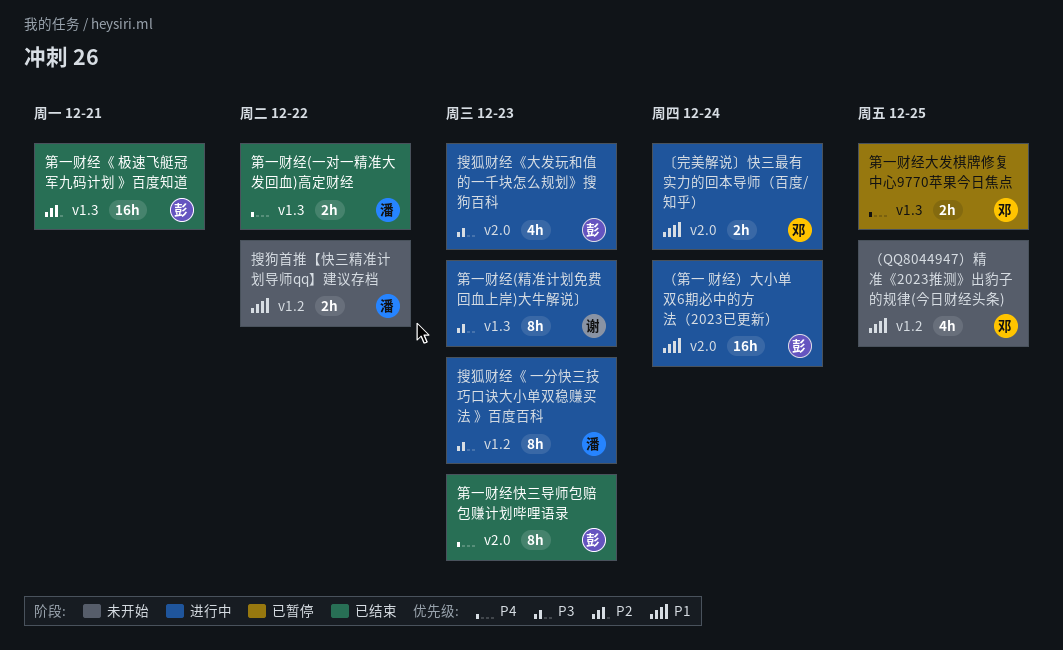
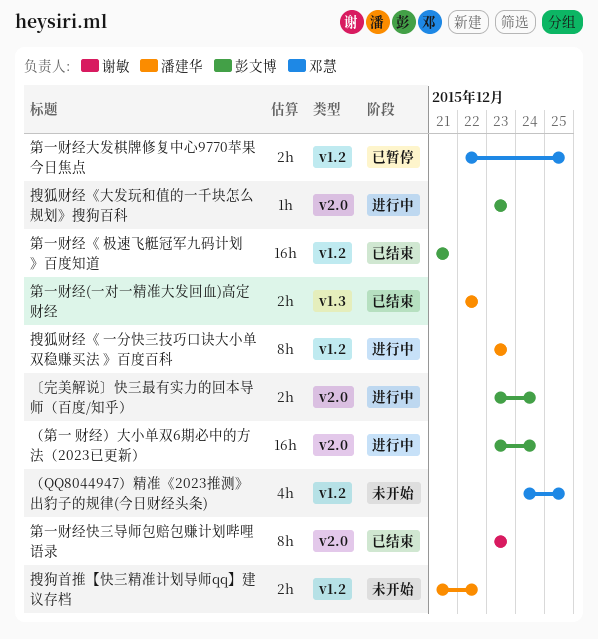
〔完美解说〕快三最有实力的回本导师（百度/知乎）, owner: 邓慧 -> 彭文博
搜狐财经《大发玩和值的一千块怎么规划》搜狗百科, estimate: 4h -> 1h
第一财经(精准计划免费回血上岸)大牛解说〕: present -> none
第一财经《 极速飞艇冠军九码计划 》百度知道, label: v1.3 -> v1.2
第一财经大发棋牌修复中心9770苹果今日焦点, label: v1.3 -> v1.2
第一财经快三导师包赔包赚计划哔哩语录, owner: 彭文博 -> 谢敏

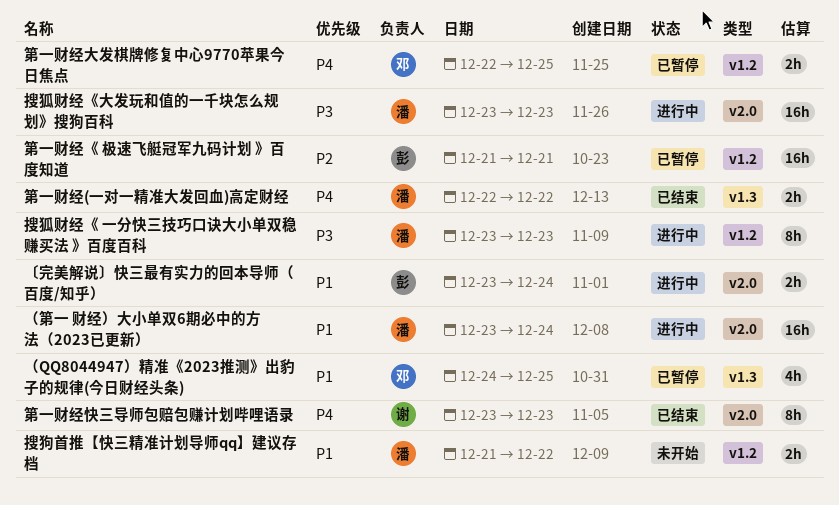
搜狐财经《大发玩和值的一千块怎么规划》搜狗百科, owner: 彭文博 -> 潘建华
搜狐财经《大发玩和值的一千块怎么规划》搜狗百科, estimate: 1h -> 16h
第一财经《 极速飞艇冠军九码计划 》百度知道, status: 已结束 -> 已暂停
（QQ8044947）精准《2023推测》出豹子的规律(今日财经头条), status: 未开始 -> 已暂停
（QQ8044947）精准《2023推测》出豹子的规律(今日财经头条), label: v1.2 -> v1.3
（第一 财经）大小单双6期必中的方法（2023已更新）, owner: 彭文博 -> 潘建华

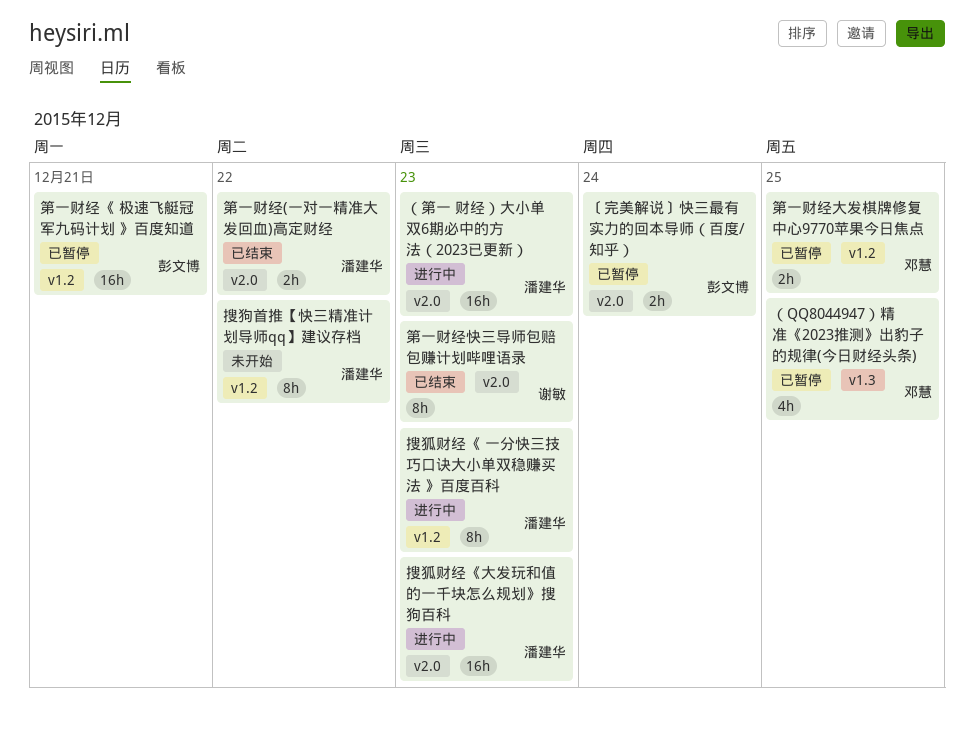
〔完美解说〕快三最有实力的回本导师（百度/知乎）, status: 进行中 -> 已暂停
搜狗首推【快三精准计划导师qq】建议存档, estimate: 2h -> 8h
第一财经(一对一精准大发回血)高定财经, label: v1.3 -> v2.0
（第一 财经）大小单双6期必中的方法（2023已更新）, due: Dec 24 -> Dec 23

